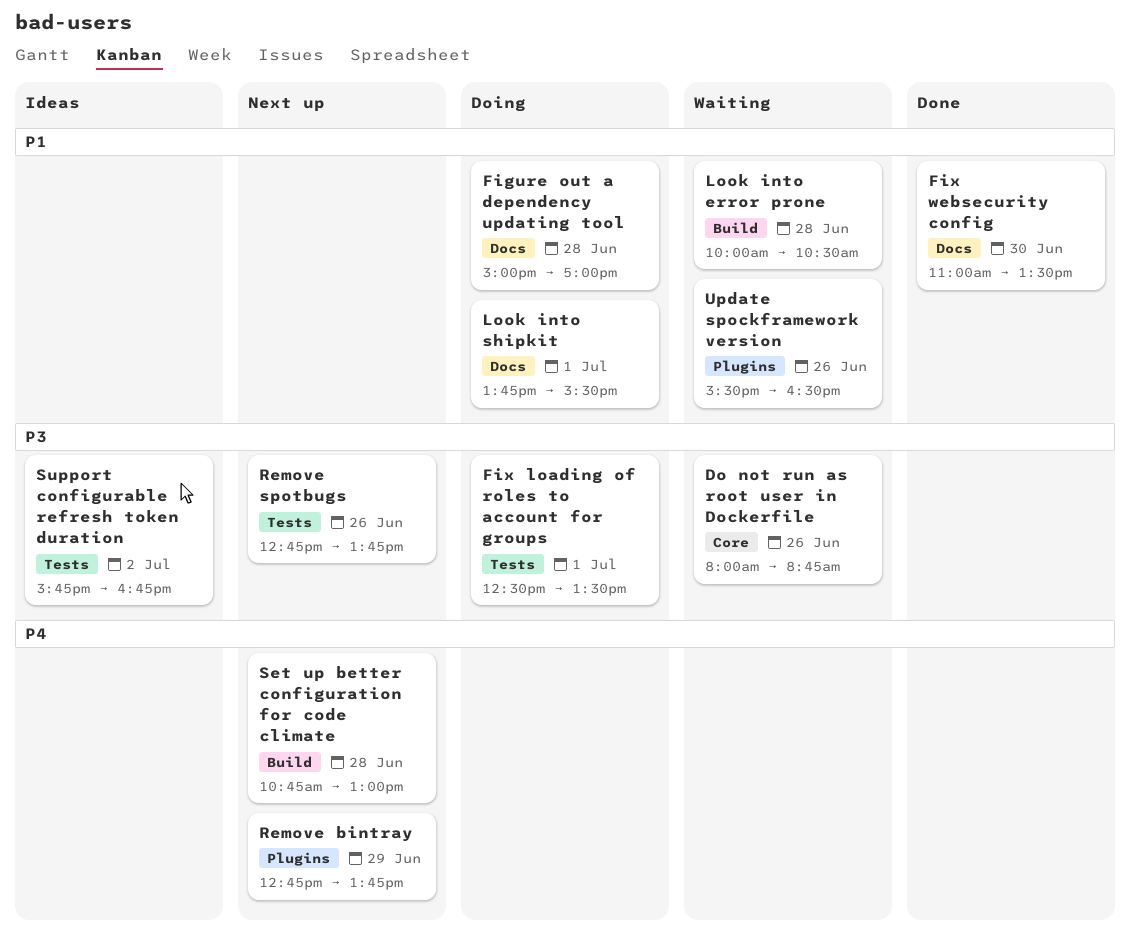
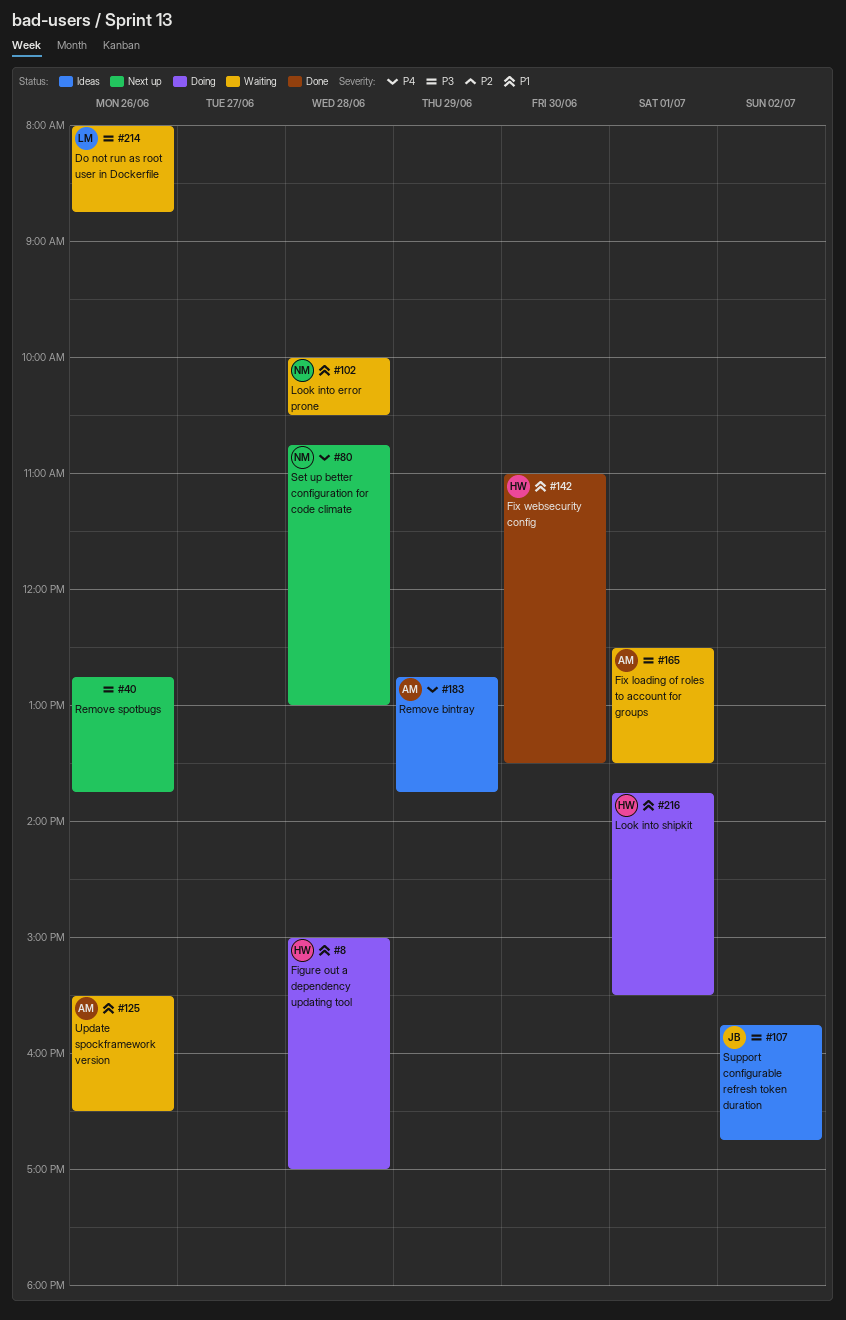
Fix loading of roles to account for groups, status: Doing -> Waiting
Remove bintray, status: Next up -> Ideas

